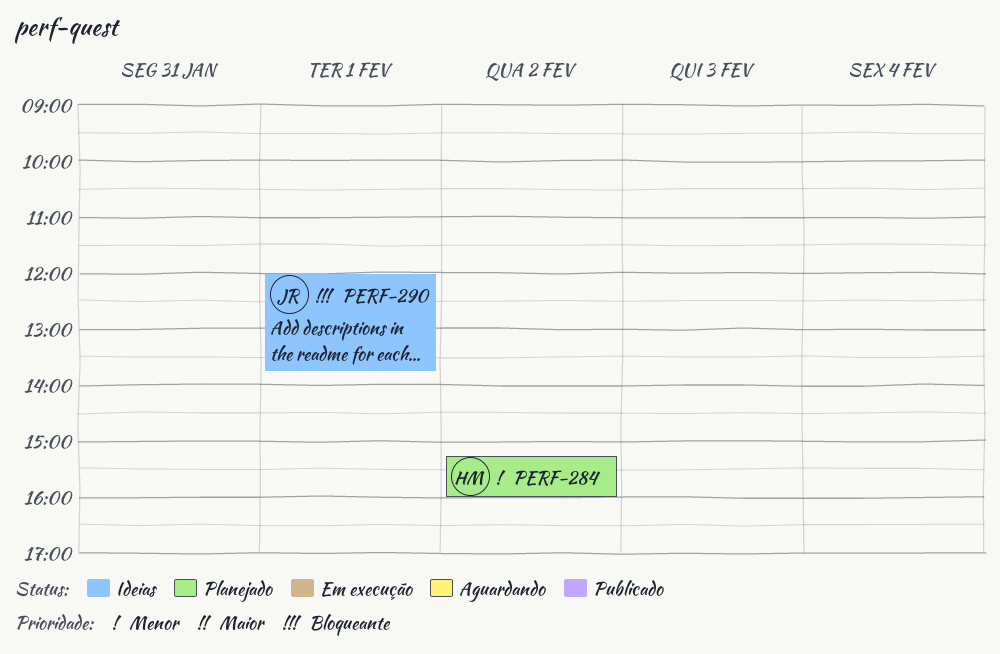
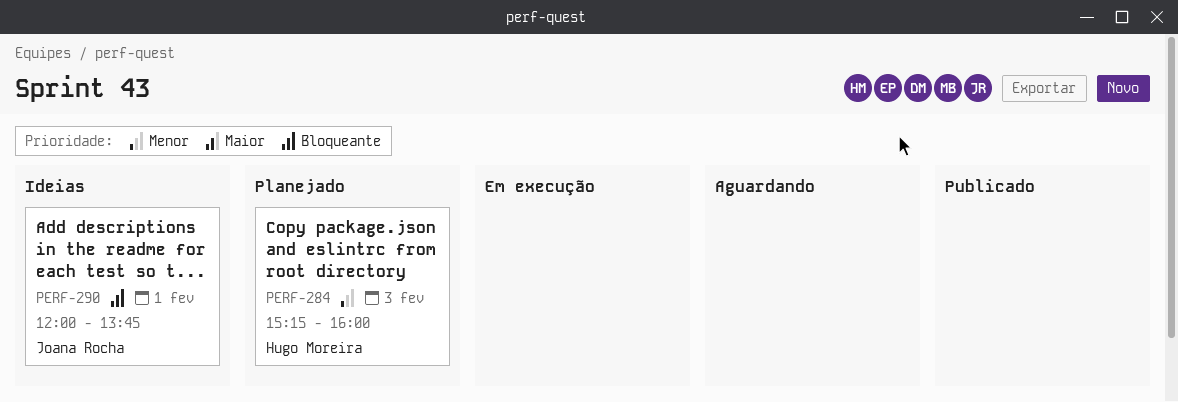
PERF-284, day: Feb 2 -> Feb 3

